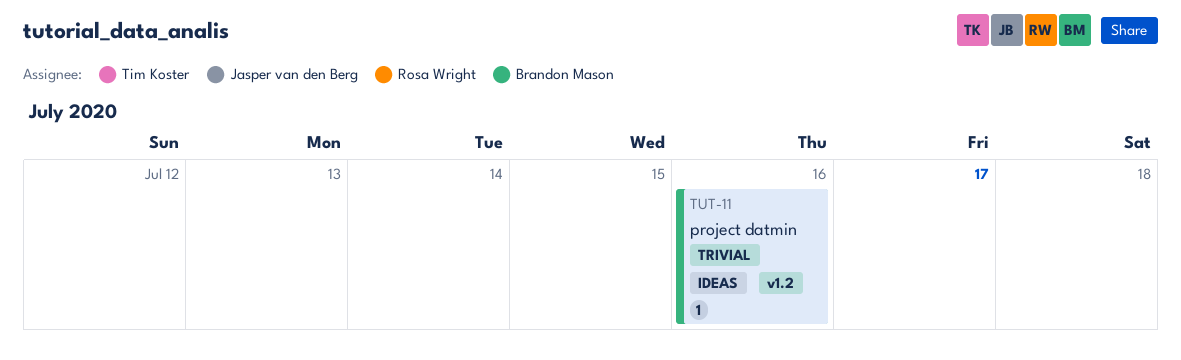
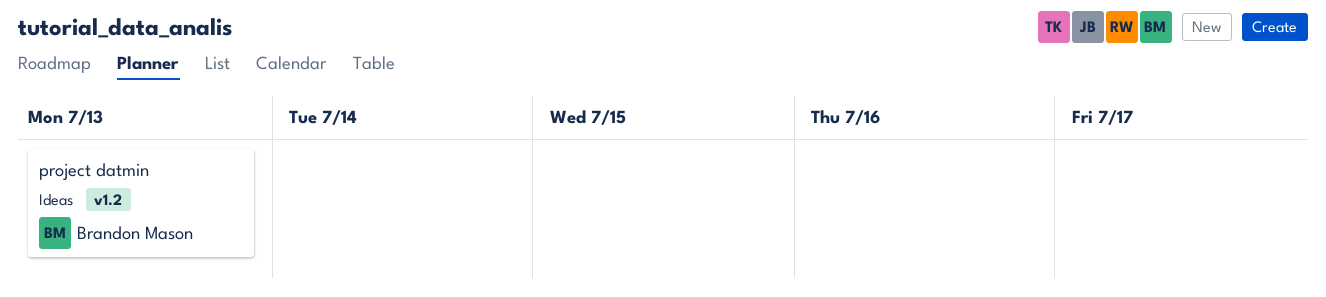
project datmin, due: Jul 16 -> Jul 13

